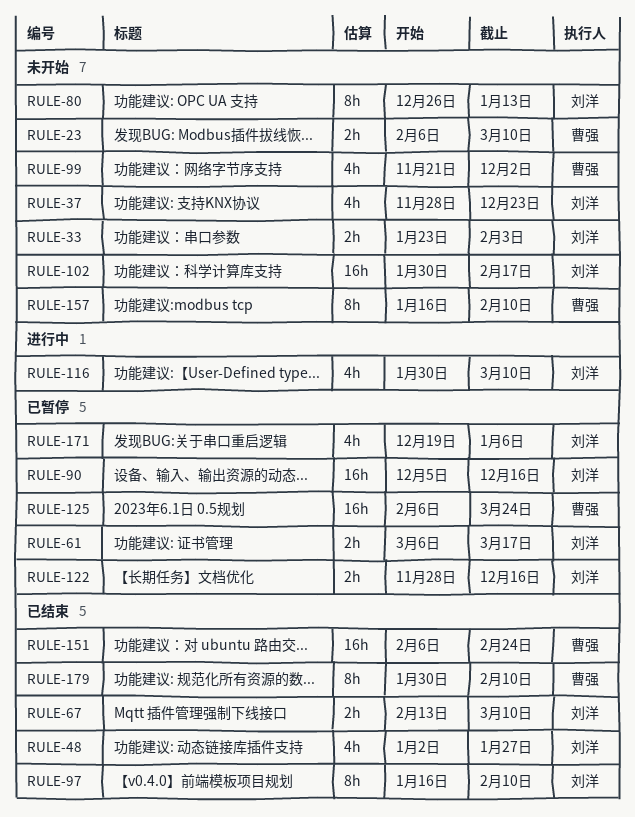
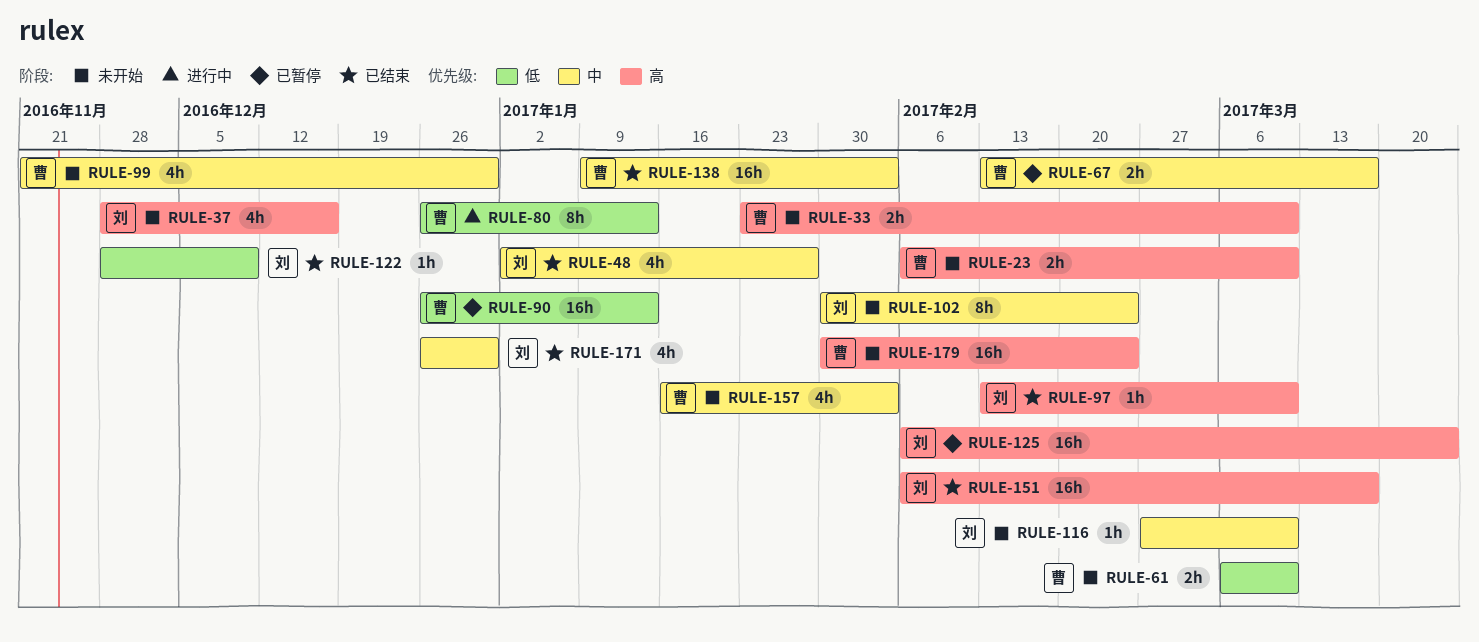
RULE-33, owner: 刘洋 -> 曹强
RULE-33, due: Feb 3 -> Mar 10
RULE-37, due: Dec 23 -> Dec 16
RULE-61, status: 已暂停 -> 未开始
RULE-61, owner: 刘洋 -> 曹强
RULE-61, due: Mar 17 -> Mar 10
RULE-67, status: 已结束 -> 已暂停
RULE-67, owner: 刘洋 -> 曹强
RULE-67, due: Mar 10 -> Mar 17
RULE-80, status: 未开始 -> 进行中
RULE-80, owner: 刘洋 -> 曹强
RULE-90, owner: 刘洋 -> 曹强
RULE-90, start: Dec 5 -> Dec 26
RULE-90, due: Dec 16 -> Jan 13
RULE-97, estimate: 8h -> 1h
RULE-97, start: Jan 16 -> Feb 13
RULE-97, due: Feb 10 -> Mar 10
RULE-99, due: Dec 2 -> Dec 30
RULE-102, estimate: 16h -> 8h
RULE-102, due: Feb 17 -> Feb 24
RULE-116, status: 进行中 -> 未开始
RULE-116, estimate: 4h -> 1h
RULE-116, start: Jan 30 -> Feb 27
RULE-122, status: 已暂停 -> 已结束
RULE-122, estimate: 2h -> 1h
RULE-122, due: Dec 16 -> Dec 9
RULE-125, owner: 曹强 -> 刘洋
RULE-138: none -> present
RULE-151, owner: 曹强 -> 刘洋
RULE-151, due: Feb 24 -> Mar 17
RULE-157, estimate: 8h -> 4h
RULE-157, due: Feb 10 -> Feb 3
RULE-171, status: 已暂停 -> 已结束
RULE-171, start: Dec 19 -> Dec 26
RULE-171, due: Jan 6 -> Dec 30
RULE-179, status: 已结束 -> 未开始
RULE-179, estimate: 8h -> 16h
RULE-179, due: Feb 10 -> Feb 24

